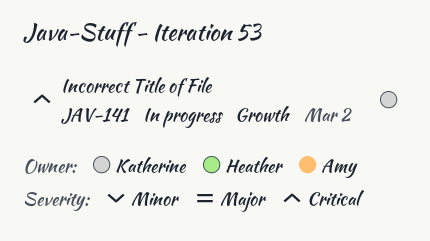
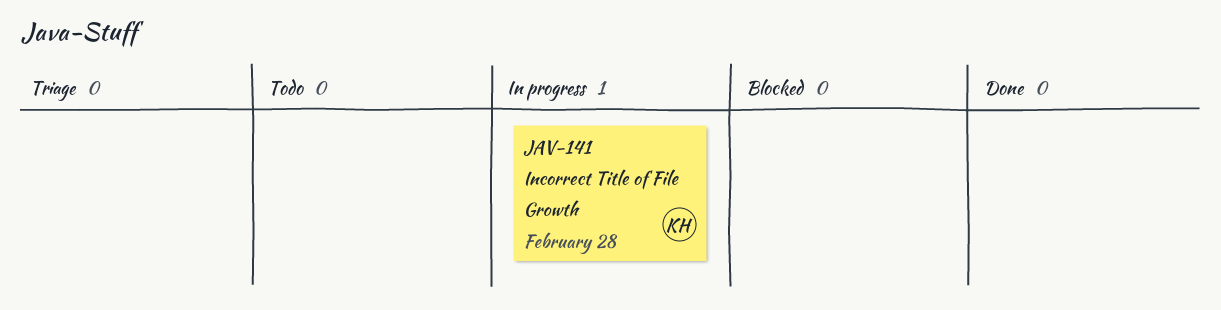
JAV-141, due: Mar 2 -> Feb 28

